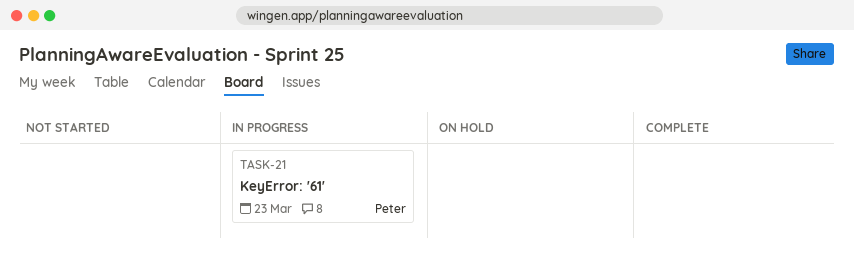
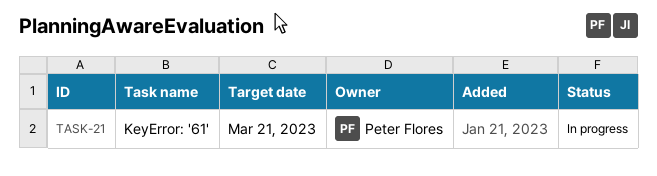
TASK-21, due: Mar 23 -> Mar 21

